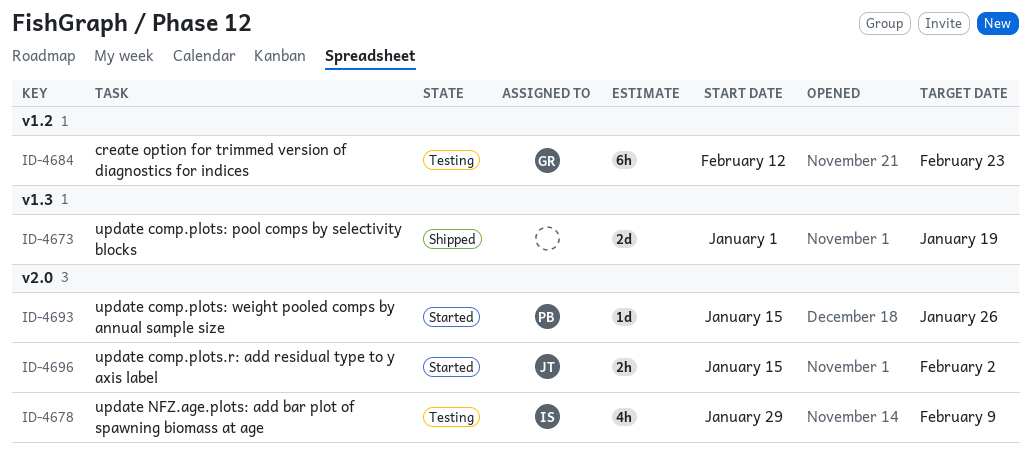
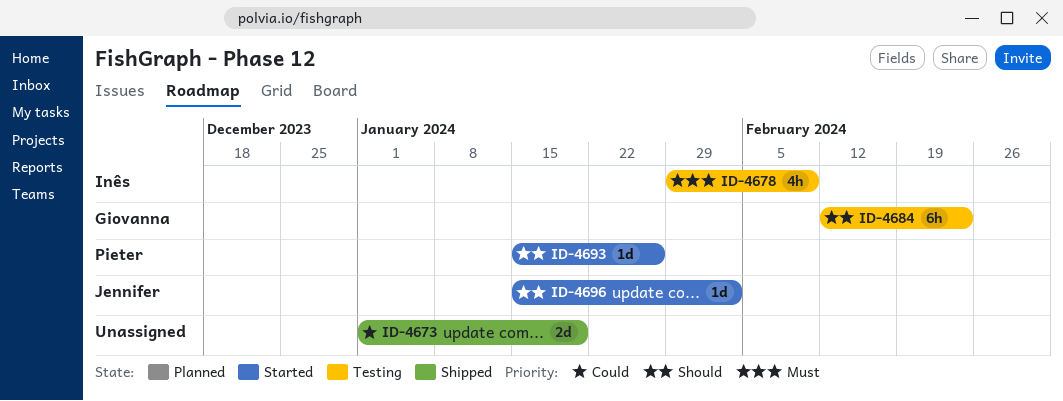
ID-4696, estimate: 2h -> 1d

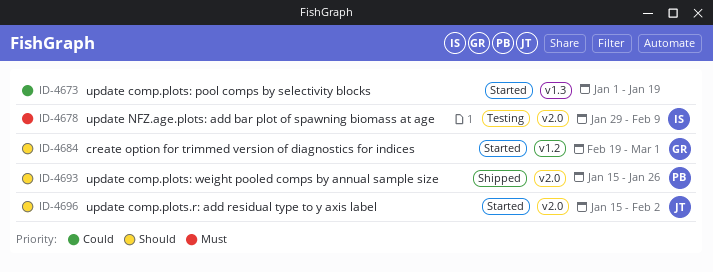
ID-4673, status: Shipped -> Started
ID-4684, status: Testing -> Started
ID-4684, start: Feb 12 -> Feb 19
ID-4684, due: Feb 23 -> Mar 1
ID-4693, status: Started -> Shipped

